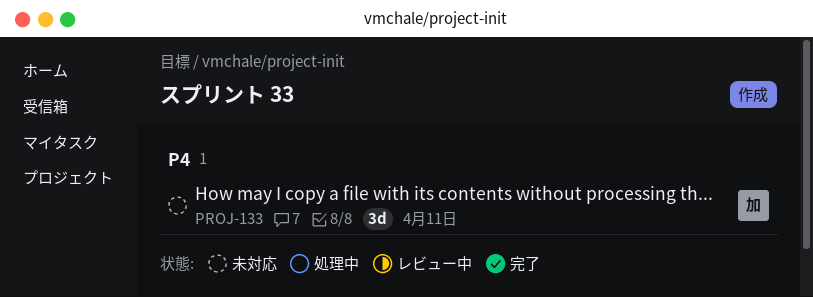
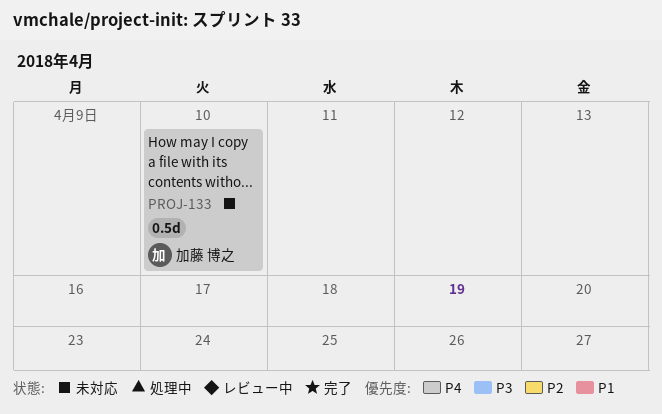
PROJ-133, estimate: 3d -> 0.5d
PROJ-133, due: Apr 11 -> Apr 10

